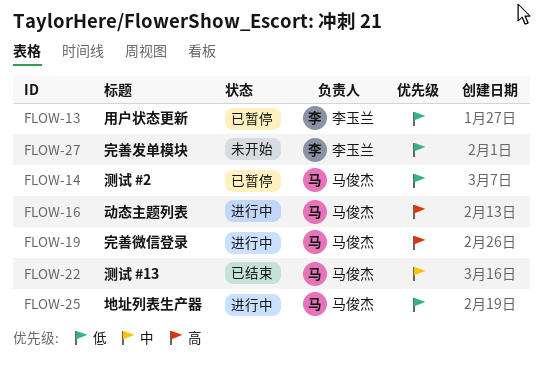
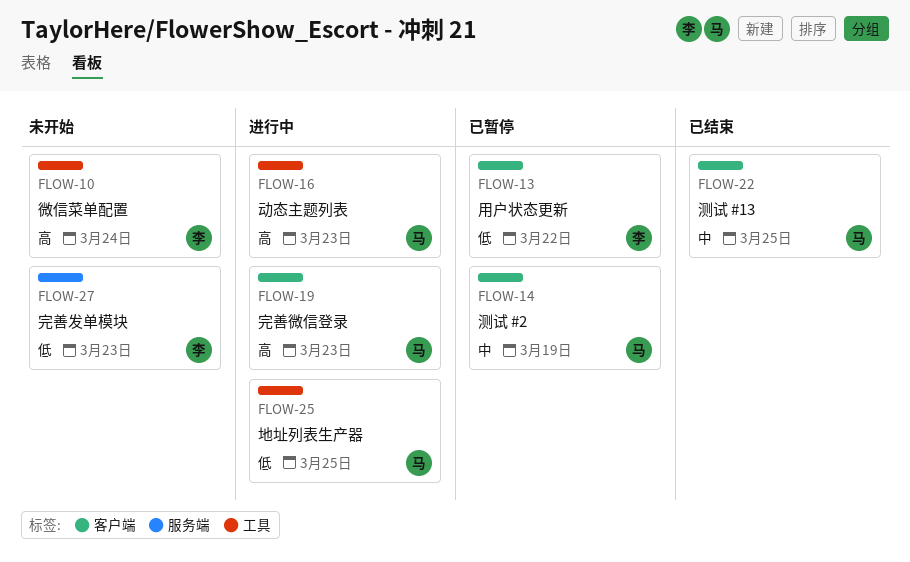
FLOW-10: none -> present
FLOW-14, priority: 低 -> 中

